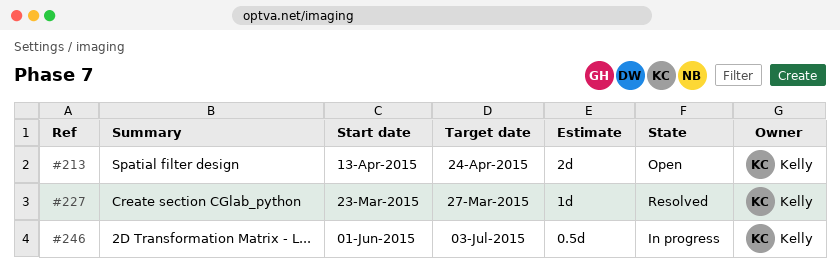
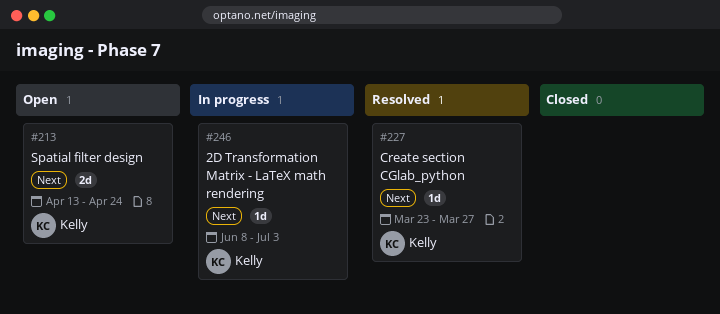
#246, estimate: 0.5d -> 1d
#246, start: Jun 1 -> Jun 8

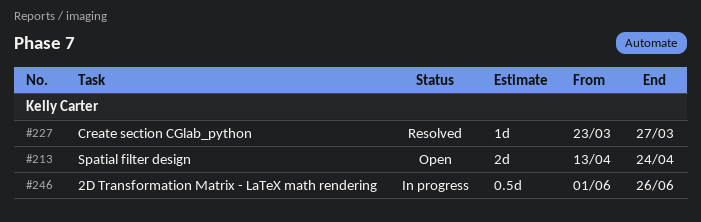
#246, estimate: 1d -> 0.5d
#246, start: Jun 8 -> Jun 1
#246, due: Jul 3 -> Jun 26

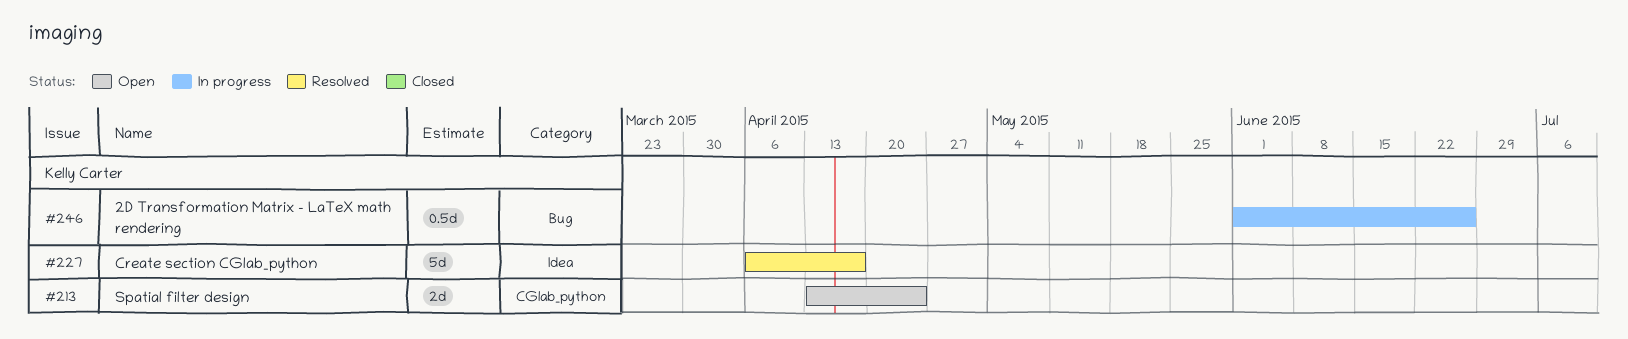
#227, estimate: 1d -> 5d
#227, start: Mar 23 -> Apr 6
#227, due: Mar 27 -> Apr 17

